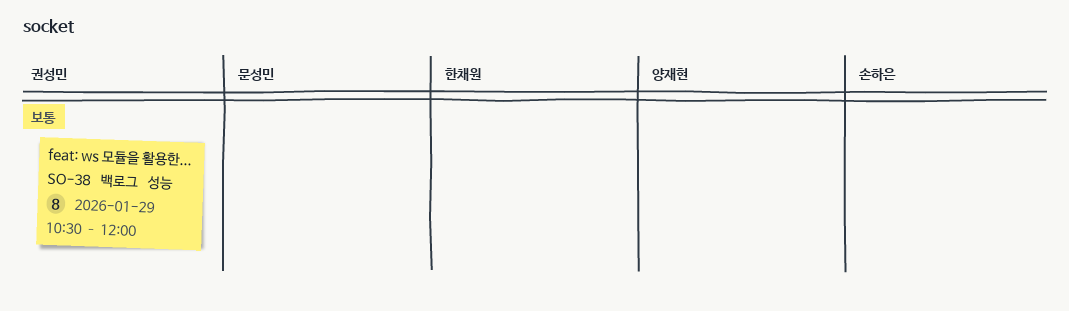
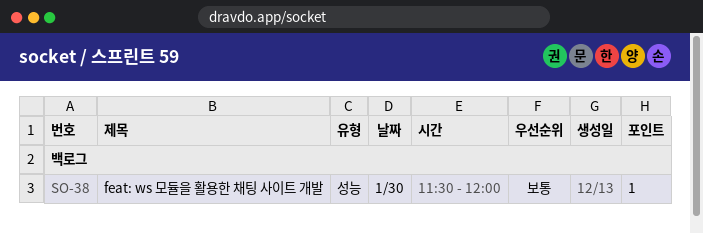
SO-38, estimate: 8 -> 1
SO-38, day: Jan 29 -> Jan 30
SO-38, begins: 10:30 -> 11:30

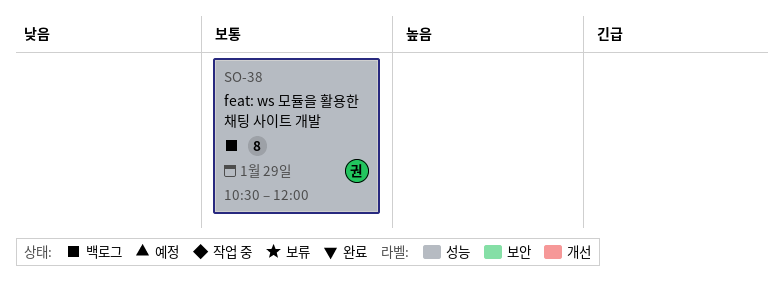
SO-38, estimate: 1 -> 8
SO-38, day: Jan 30 -> Jan 29
SO-38, begins: 11:30 -> 10:30

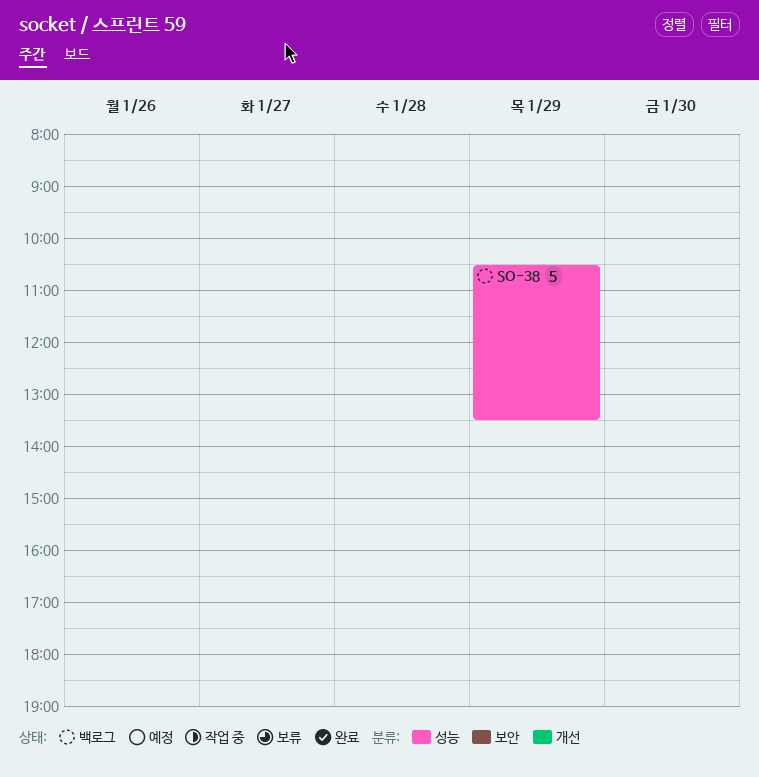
SO-38, estimate: 8 -> 5
SO-38, ends: 12:00 -> 13:30

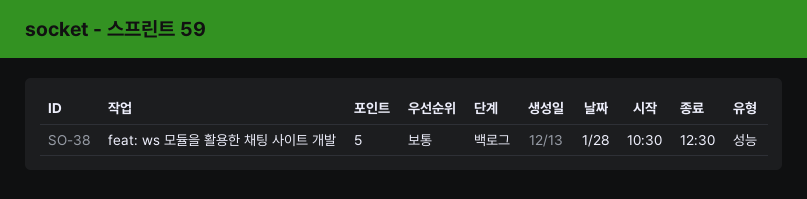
SO-38, day: Jan 29 -> Jan 28
SO-38, ends: 13:30 -> 12:30

